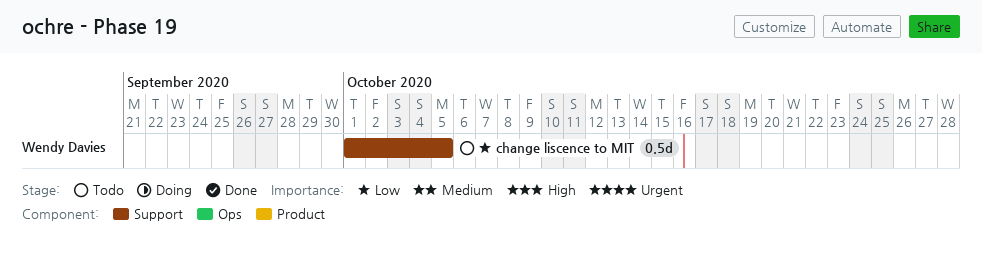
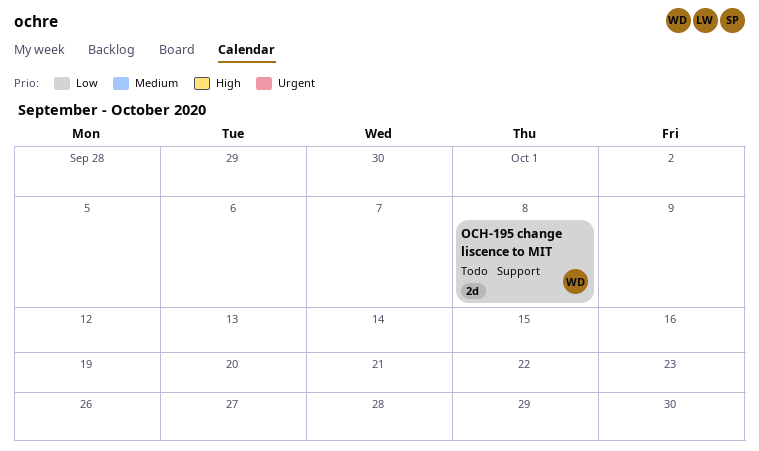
change liscence to MIT, estimate: 0.5d -> 2d
change liscence to MIT, due: Oct 5 -> Oct 8

